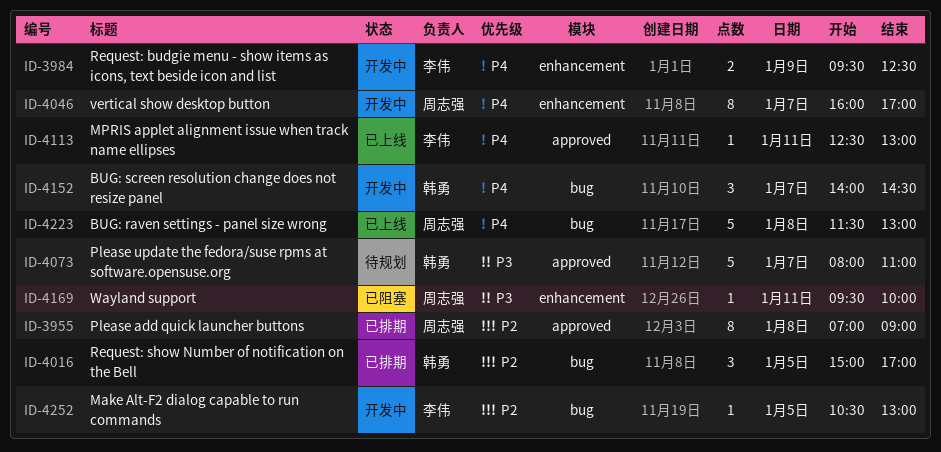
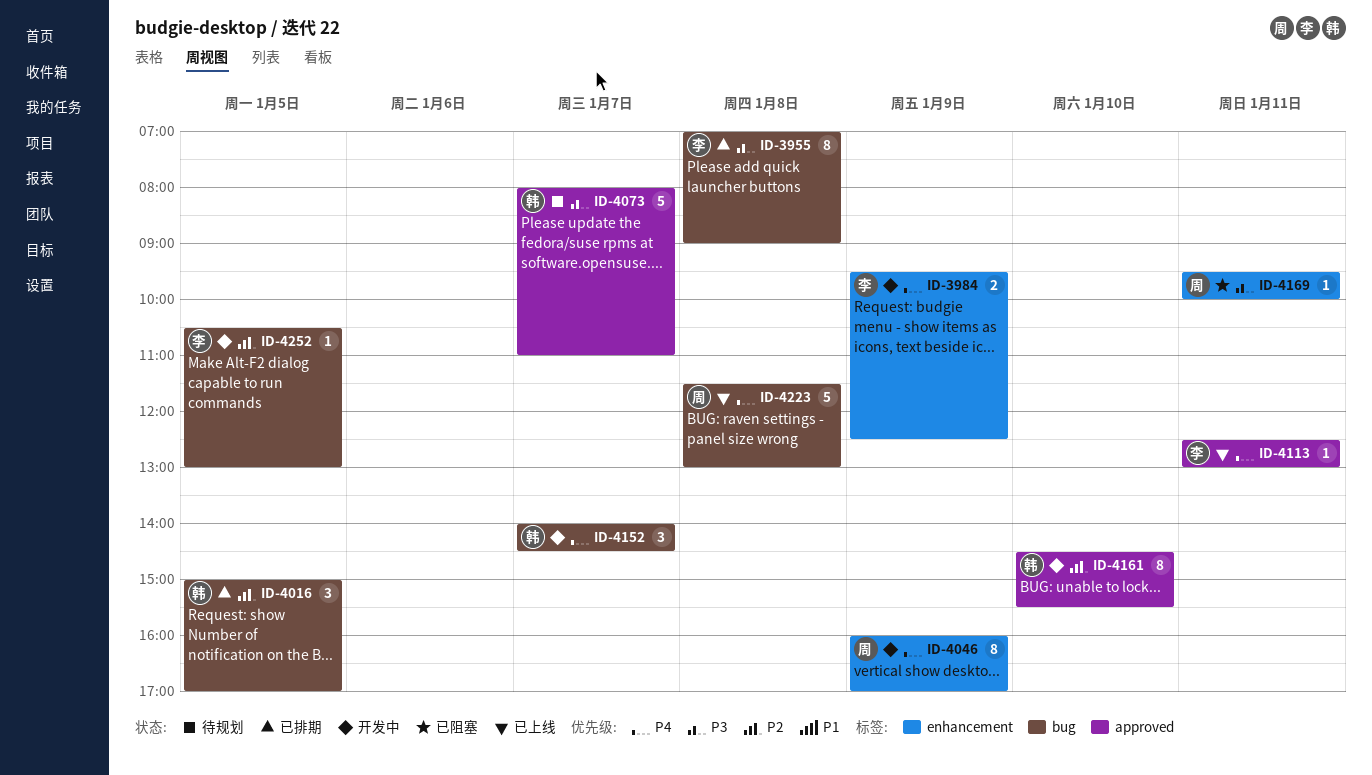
ID-3955, owner: 周志强 -> 李伟
ID-3955, priority: P2 -> P3
ID-3955, label: approved -> bug
ID-4046, day: Jan 7 -> Jan 9
ID-4161: none -> present

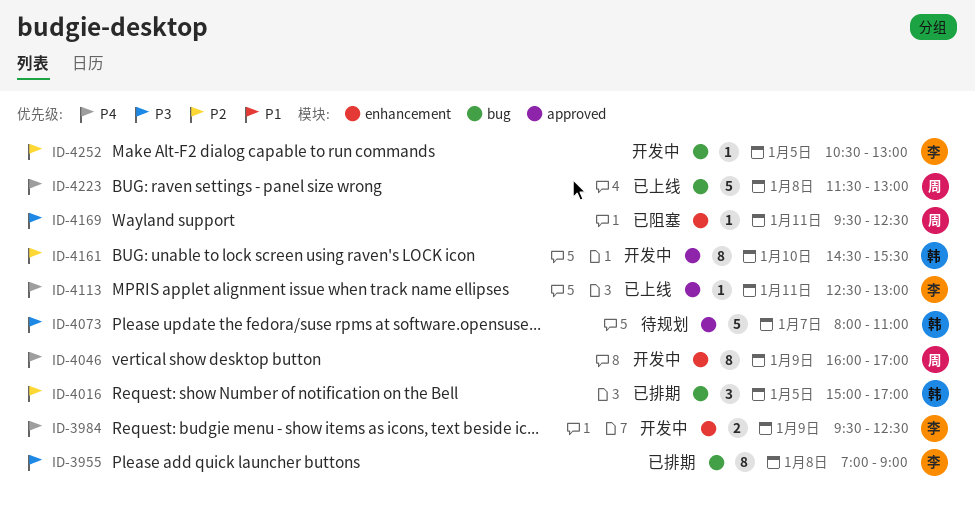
ID-4152: present -> none
ID-4169, ends: 10:00 -> 12:30

